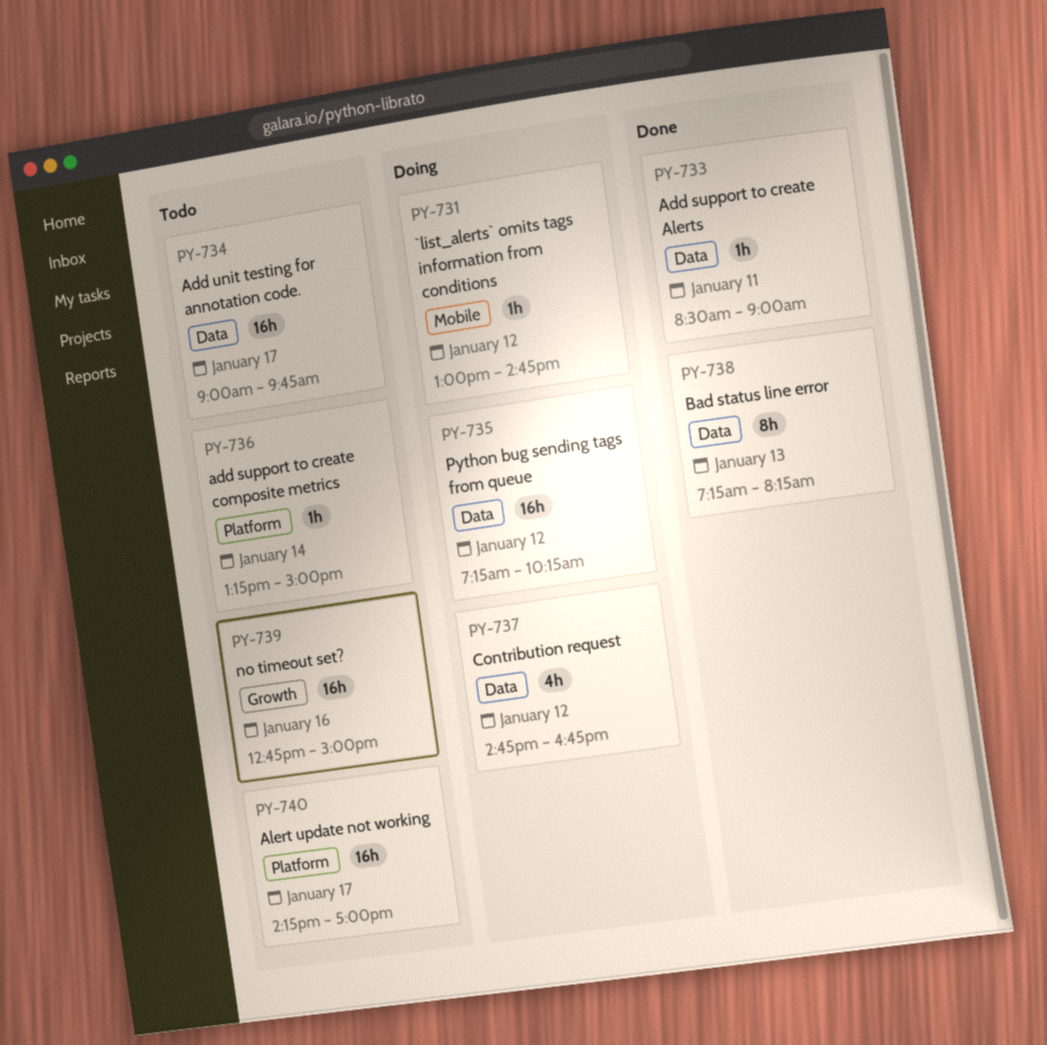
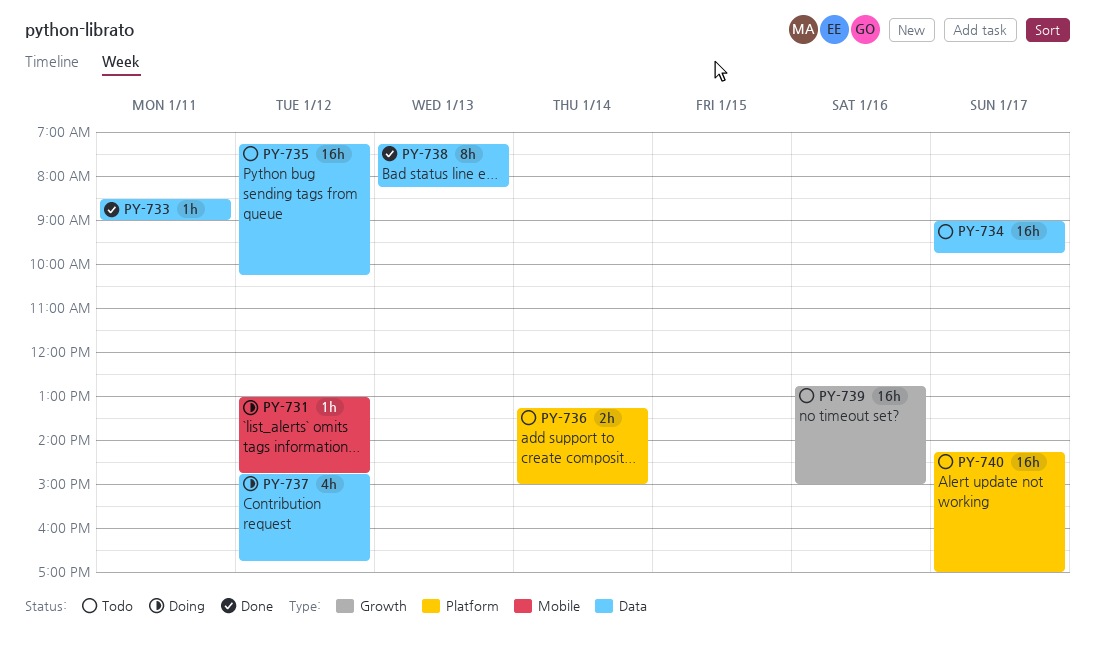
PY-735, status: Doing -> Todo
PY-736, estimate: 1h -> 2h

